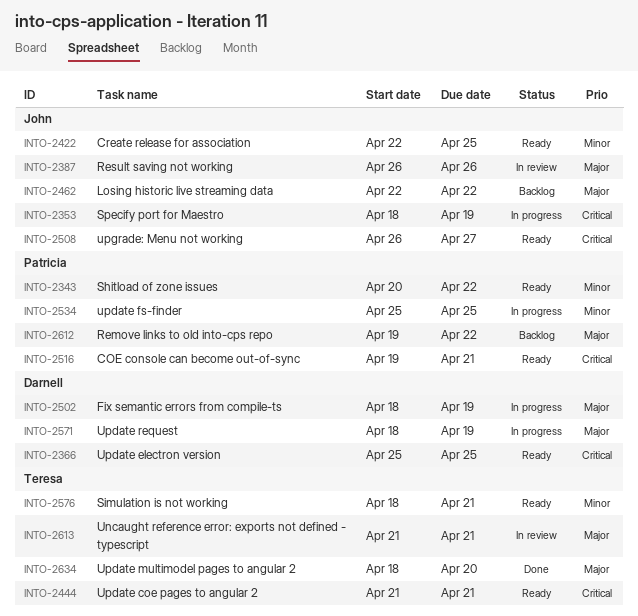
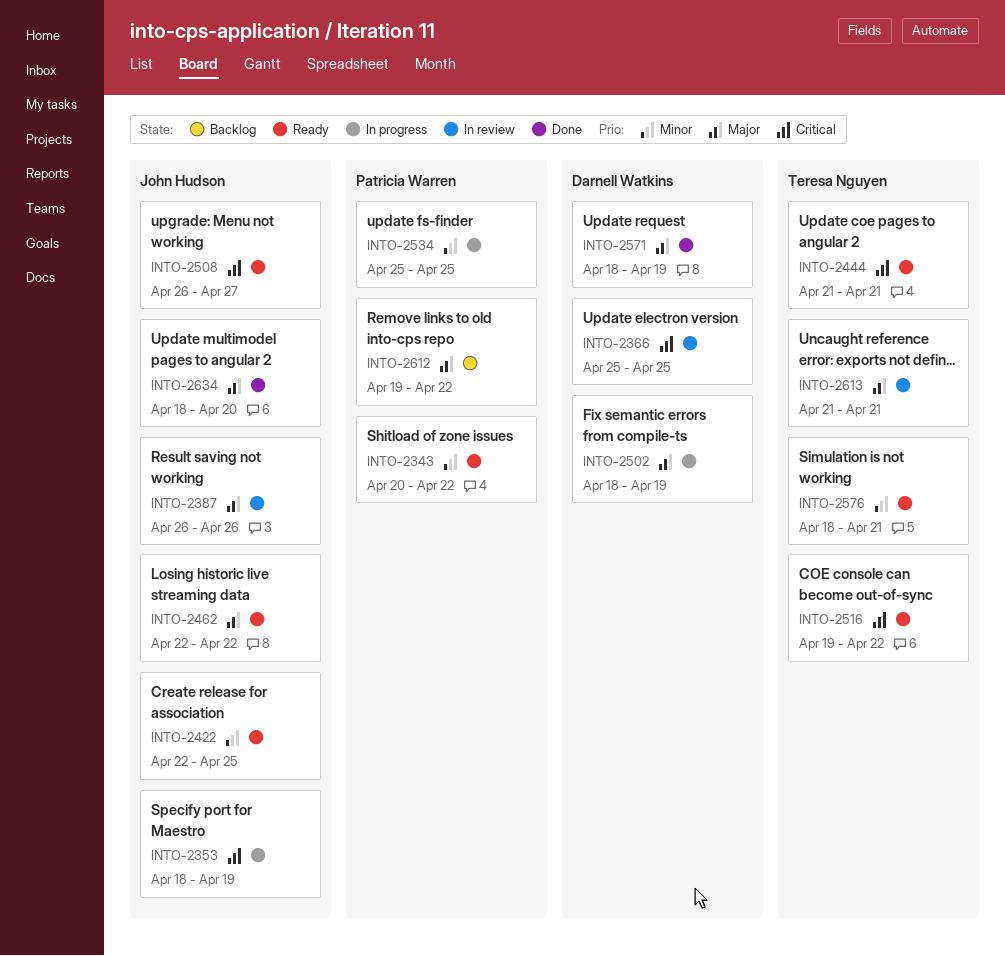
INTO-2366, status: Ready -> In review
INTO-2462, status: Backlog -> Ready
INTO-2516, owner: Patricia Warren -> Teresa Nguyen
INTO-2516, due: Apr 21 -> Apr 22
INTO-2571, status: In progress -> Done
INTO-2634, owner: Teresa Nguyen -> John Hudson

